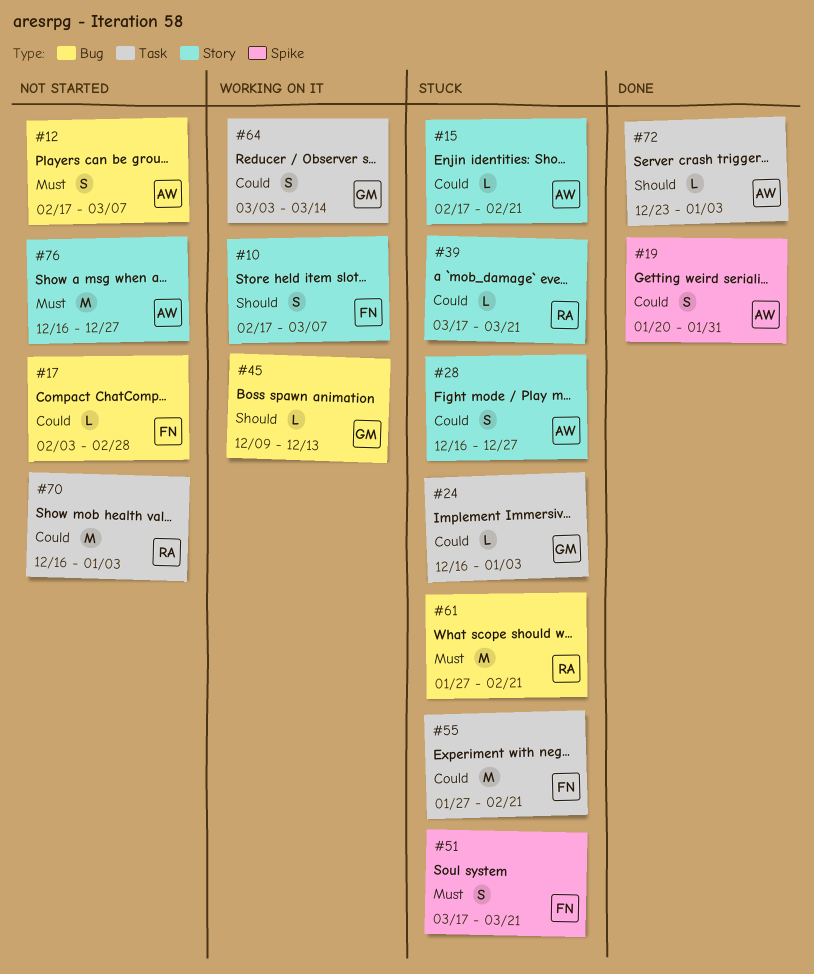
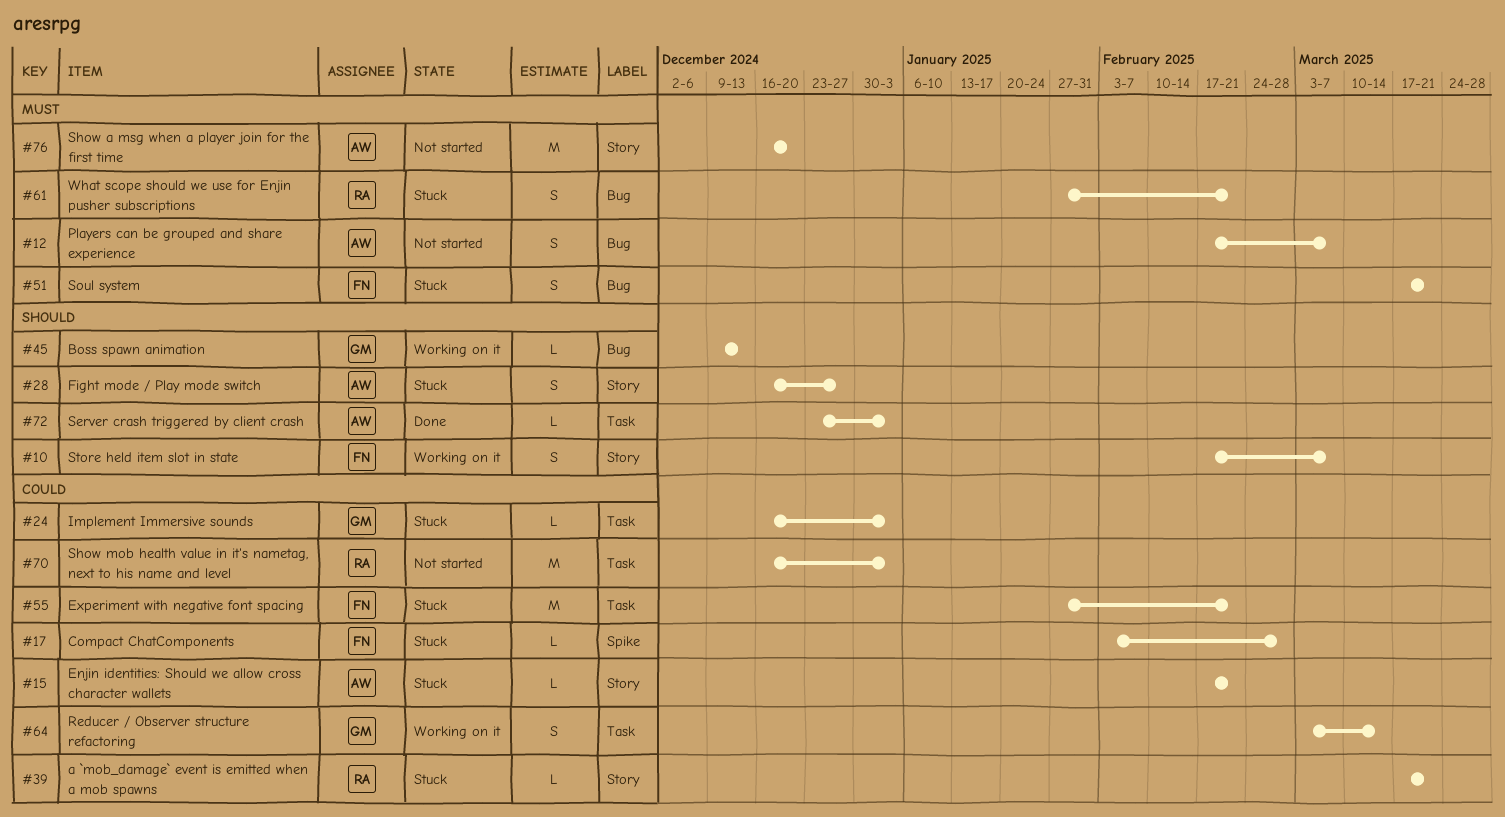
#17, status: Not started -> Stuck
#17, label: Bug -> Spike
#19: present -> none
#28, priority: Could -> Should
#51, label: Spike -> Bug
#61, estimate: M -> S
#76, due: Dec 27 -> Dec 20

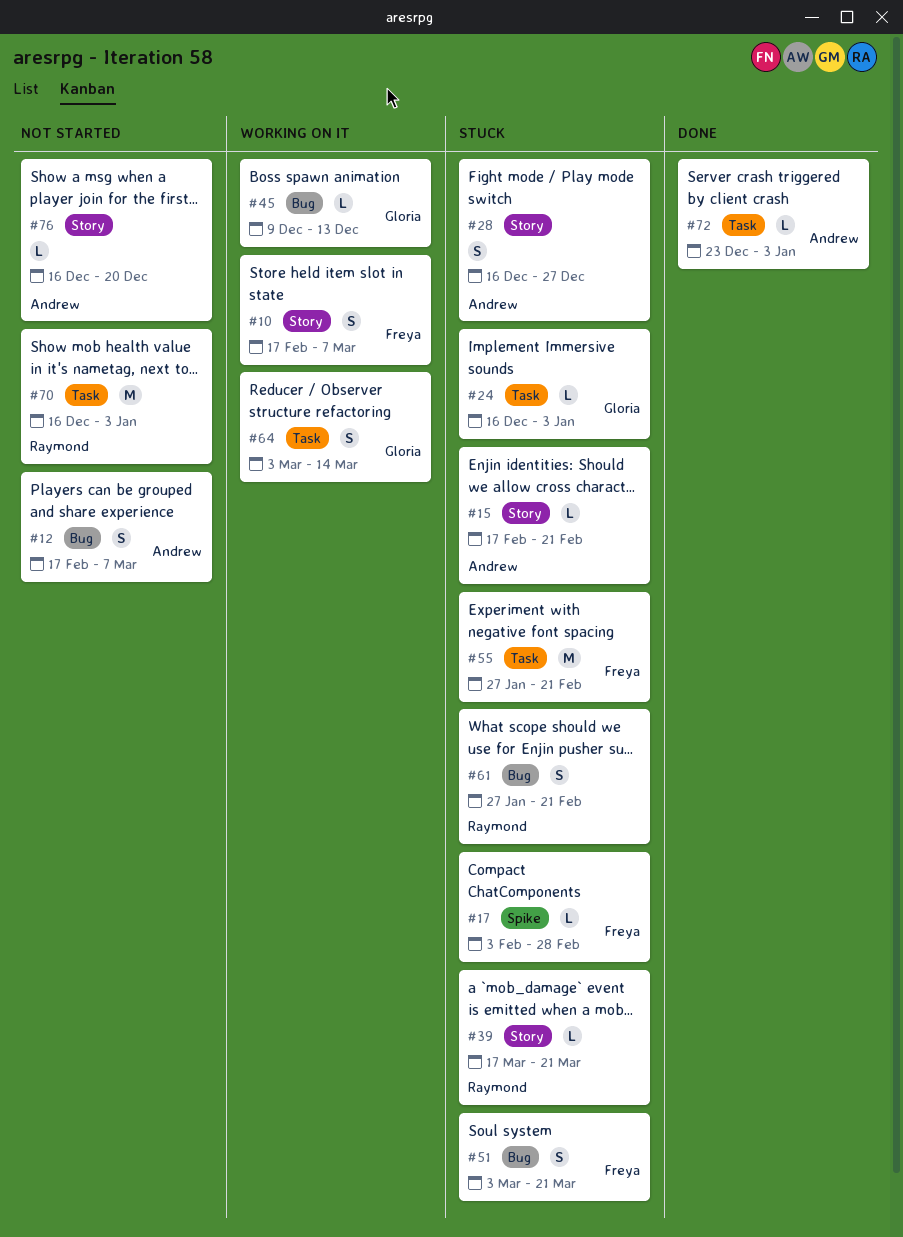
#51, start: Mar 17 -> Mar 3
#76, estimate: M -> L

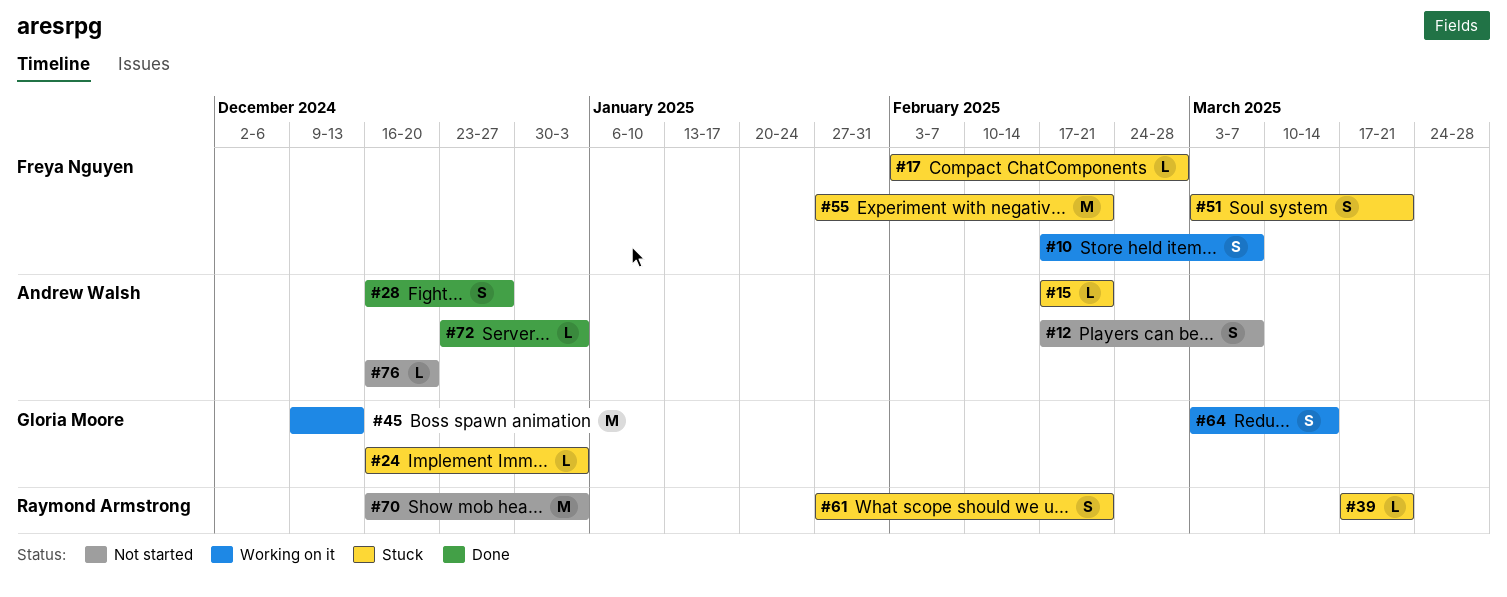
#28, status: Stuck -> Done
#45, estimate: L -> M

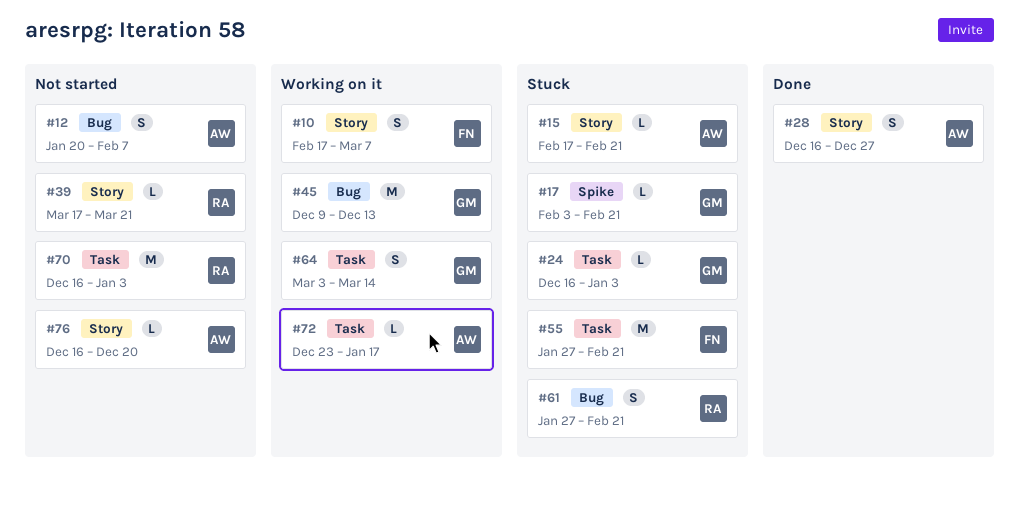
#12, start: Feb 17 -> Jan 20
#12, due: Mar 7 -> Feb 7
#17, owner: Freya Nguyen -> Gloria Moore
#17, due: Feb 28 -> Feb 21
#39, status: Stuck -> Not started
#51: present -> none
#72, status: Done -> Working on it
#72, due: Jan 3 -> Jan 17

